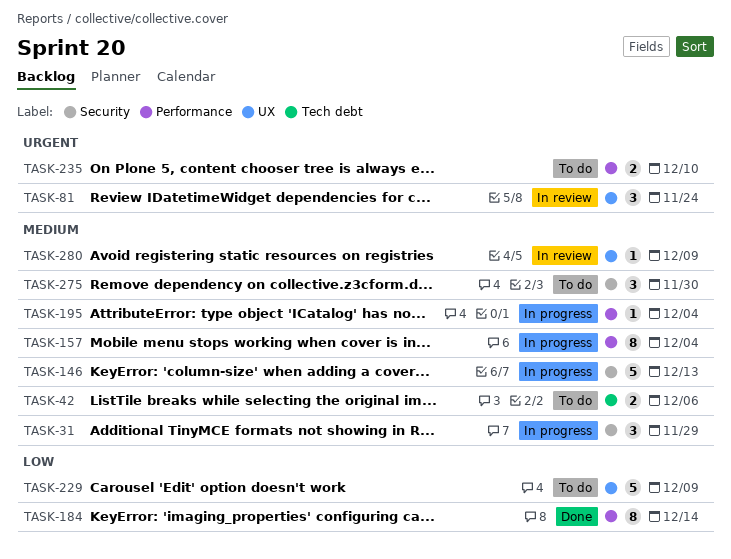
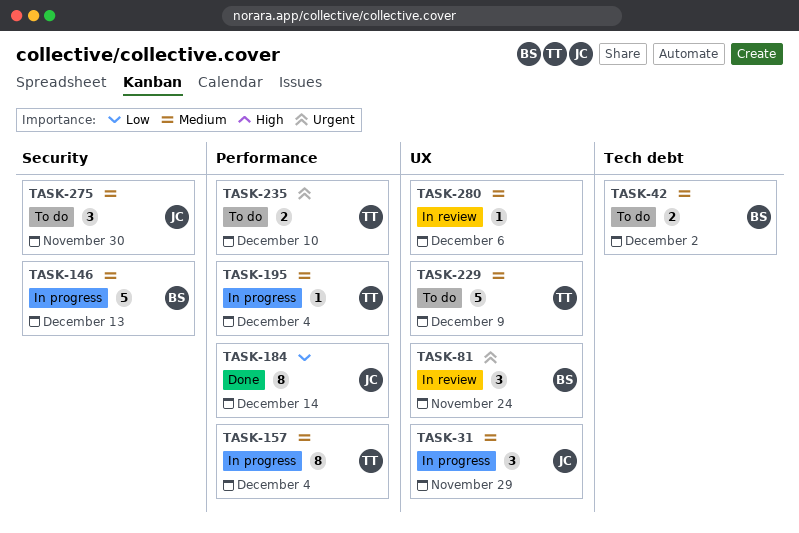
TASK-31, label: Security -> UX
TASK-42, due: Dec 6 -> Dec 2
TASK-229, priority: Low -> Medium
TASK-280, due: Dec 9 -> Dec 6

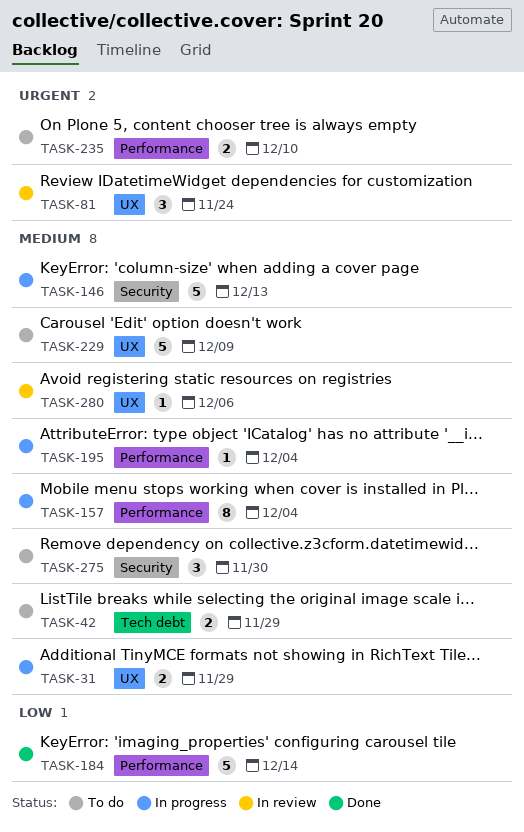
TASK-31, estimate: 3 -> 2
TASK-42, due: Dec 2 -> Nov 29
TASK-184, estimate: 8 -> 5

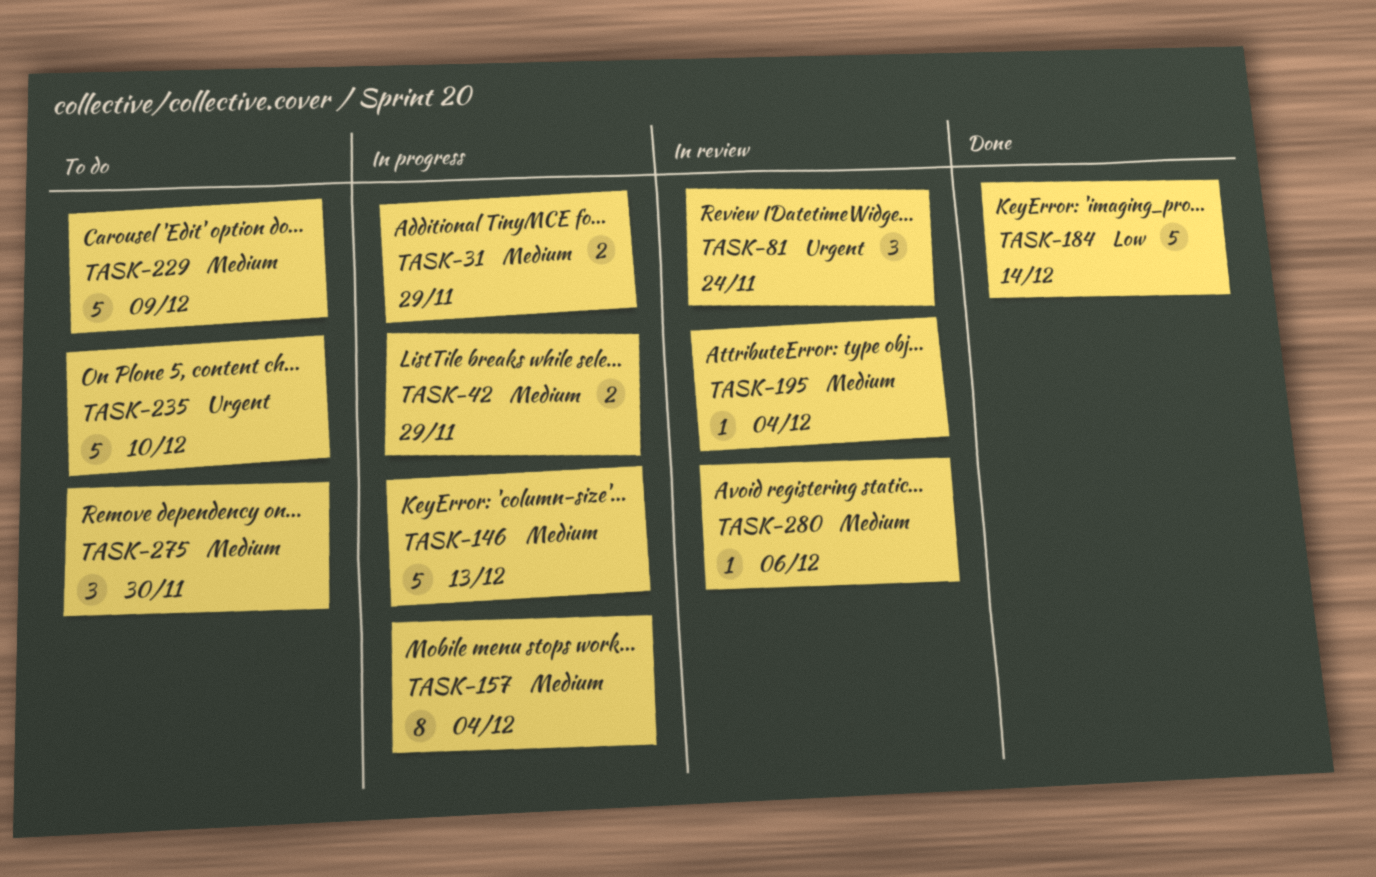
TASK-42, status: To do -> In progress
TASK-195, status: In progress -> In review
TASK-235, estimate: 2 -> 5

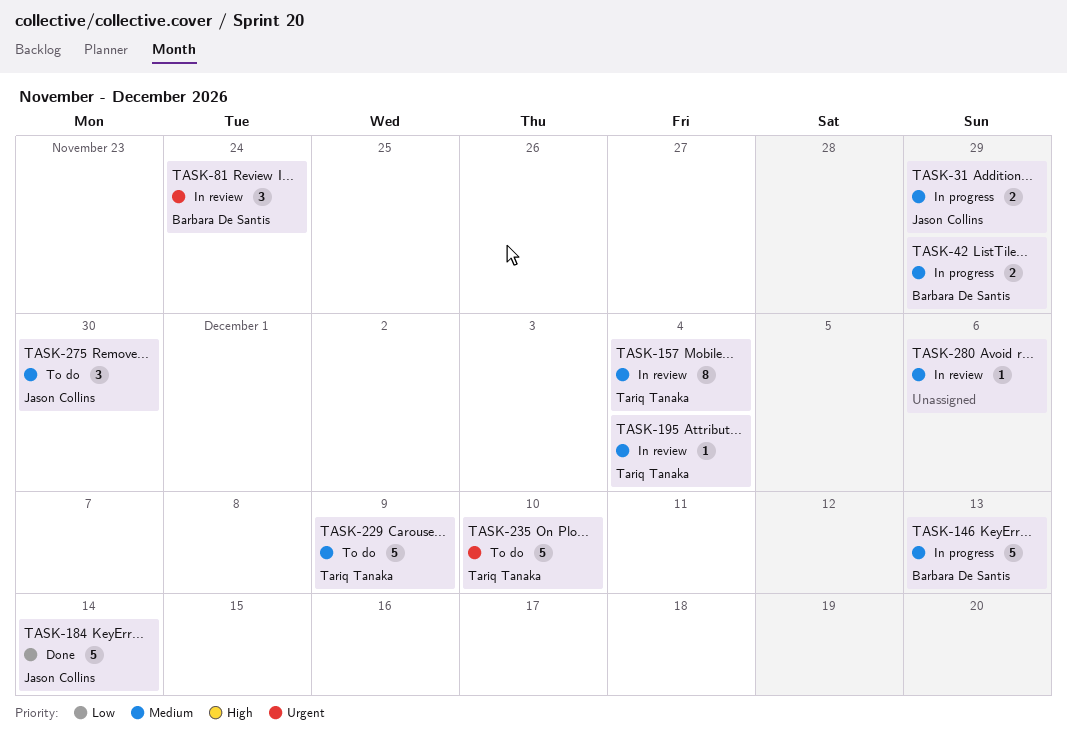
TASK-157, status: In progress -> In review

